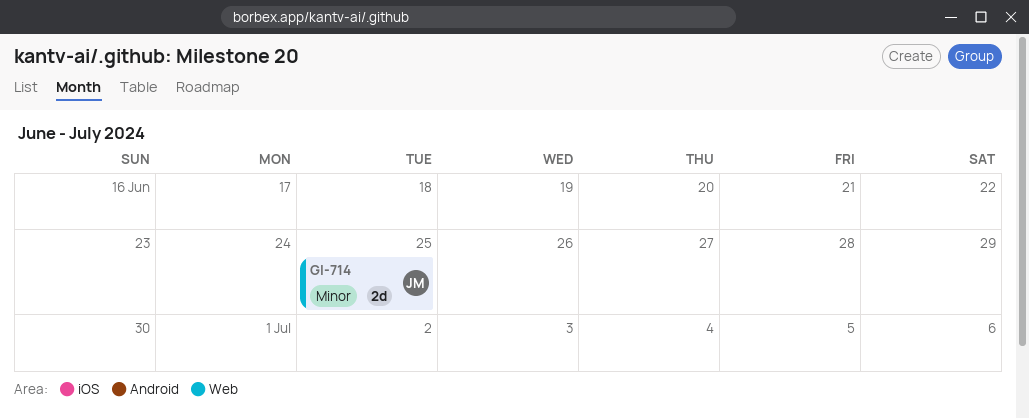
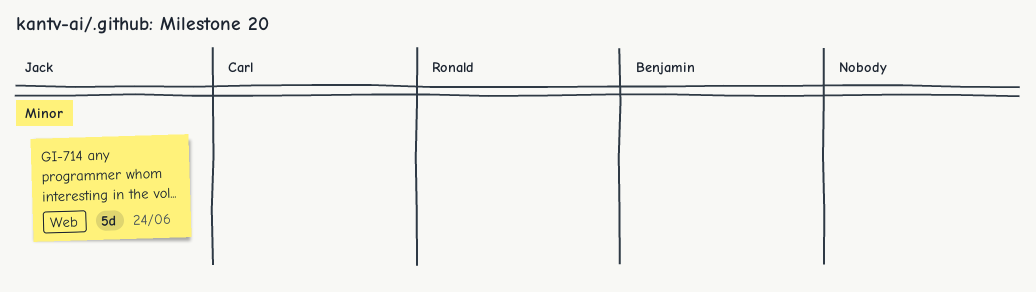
GI-714, estimate: 2d -> 5d
GI-714, due: Jun 25 -> Jun 24

